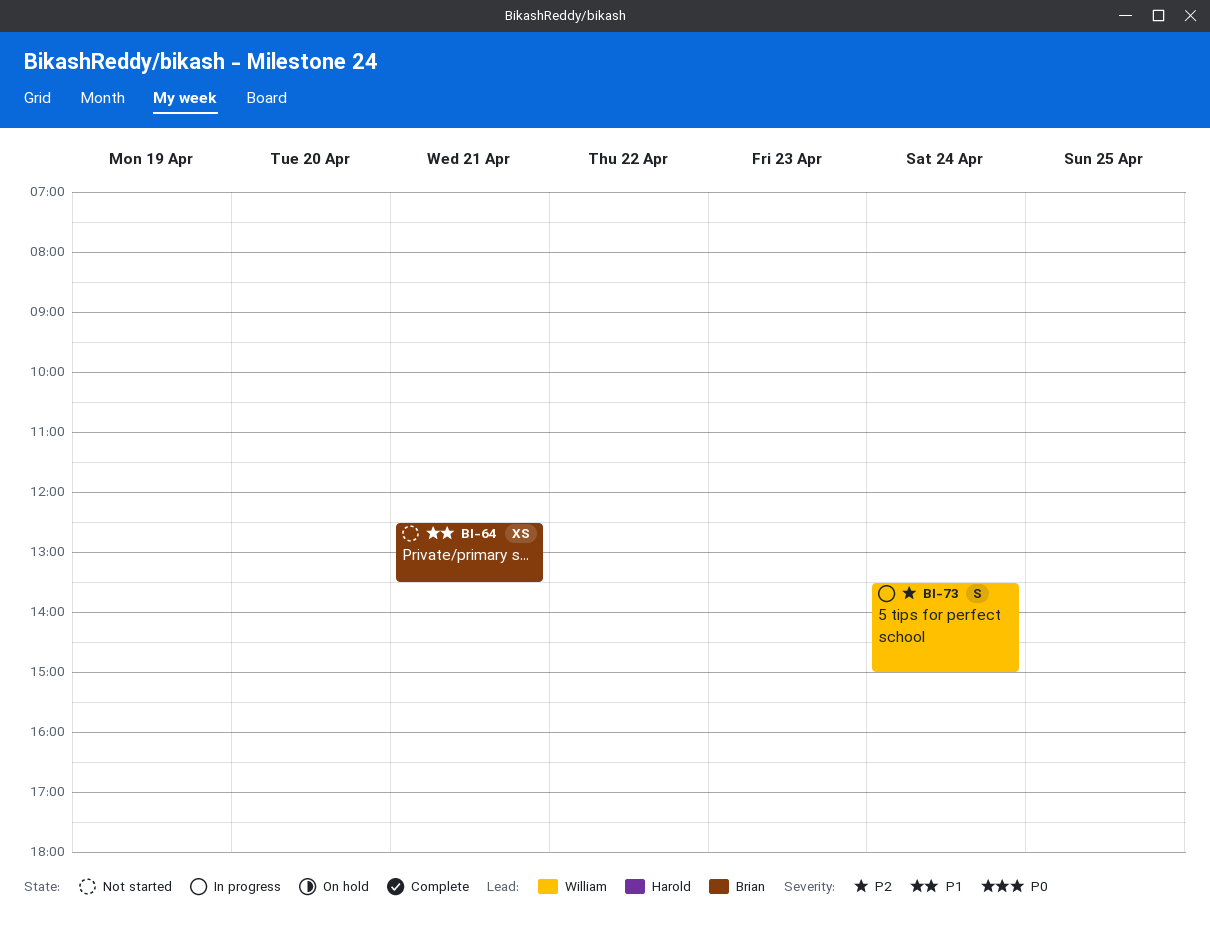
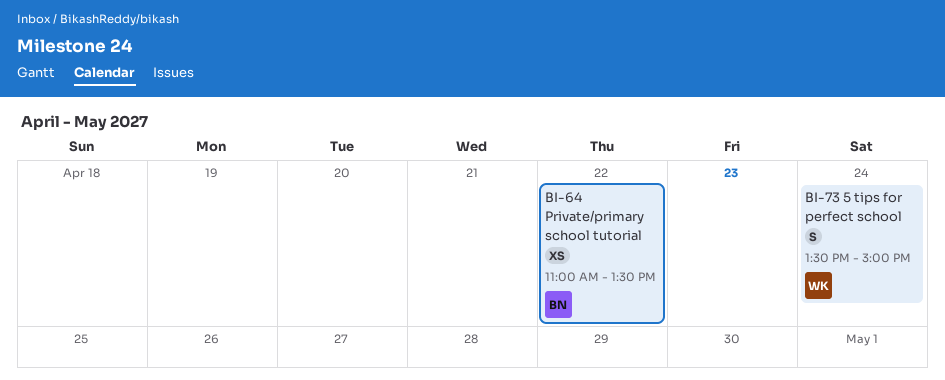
BI-64, day: Apr 21 -> Apr 22
BI-64, begins: 12:30 -> 11:00

